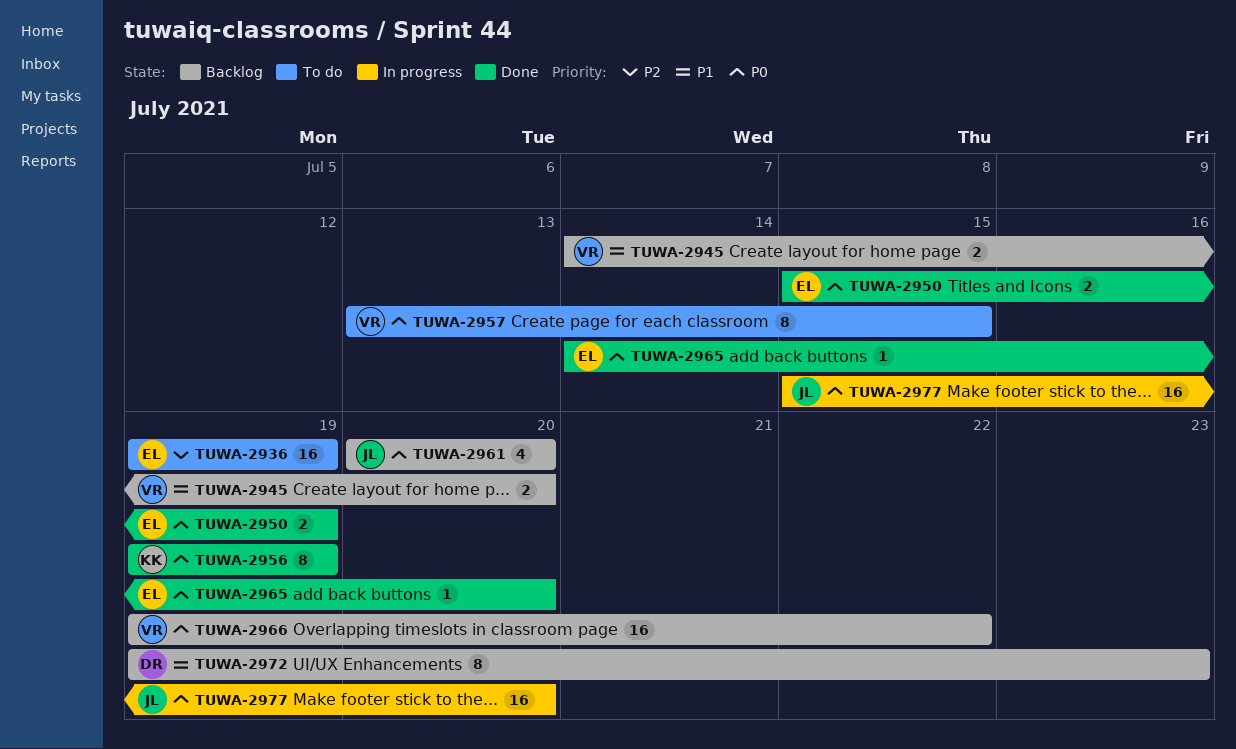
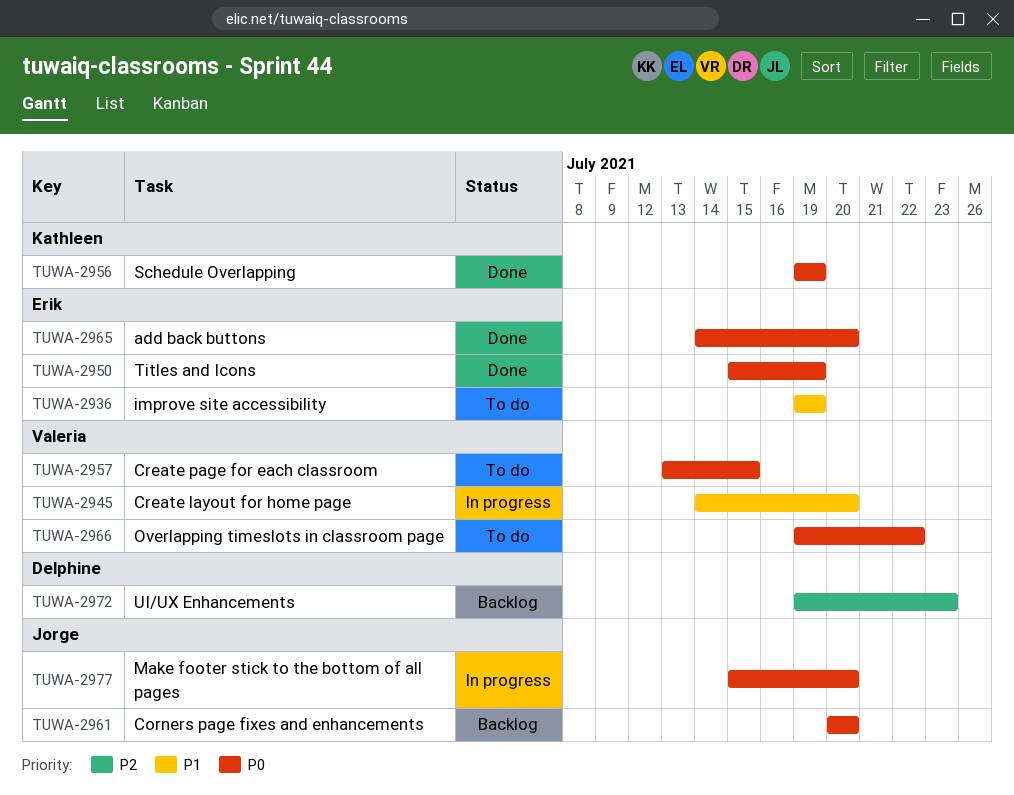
TUWA-2936, priority: P2 -> P1
TUWA-2945, status: Backlog -> In progress
TUWA-2966, status: Backlog -> To do
TUWA-2972, priority: P1 -> P2

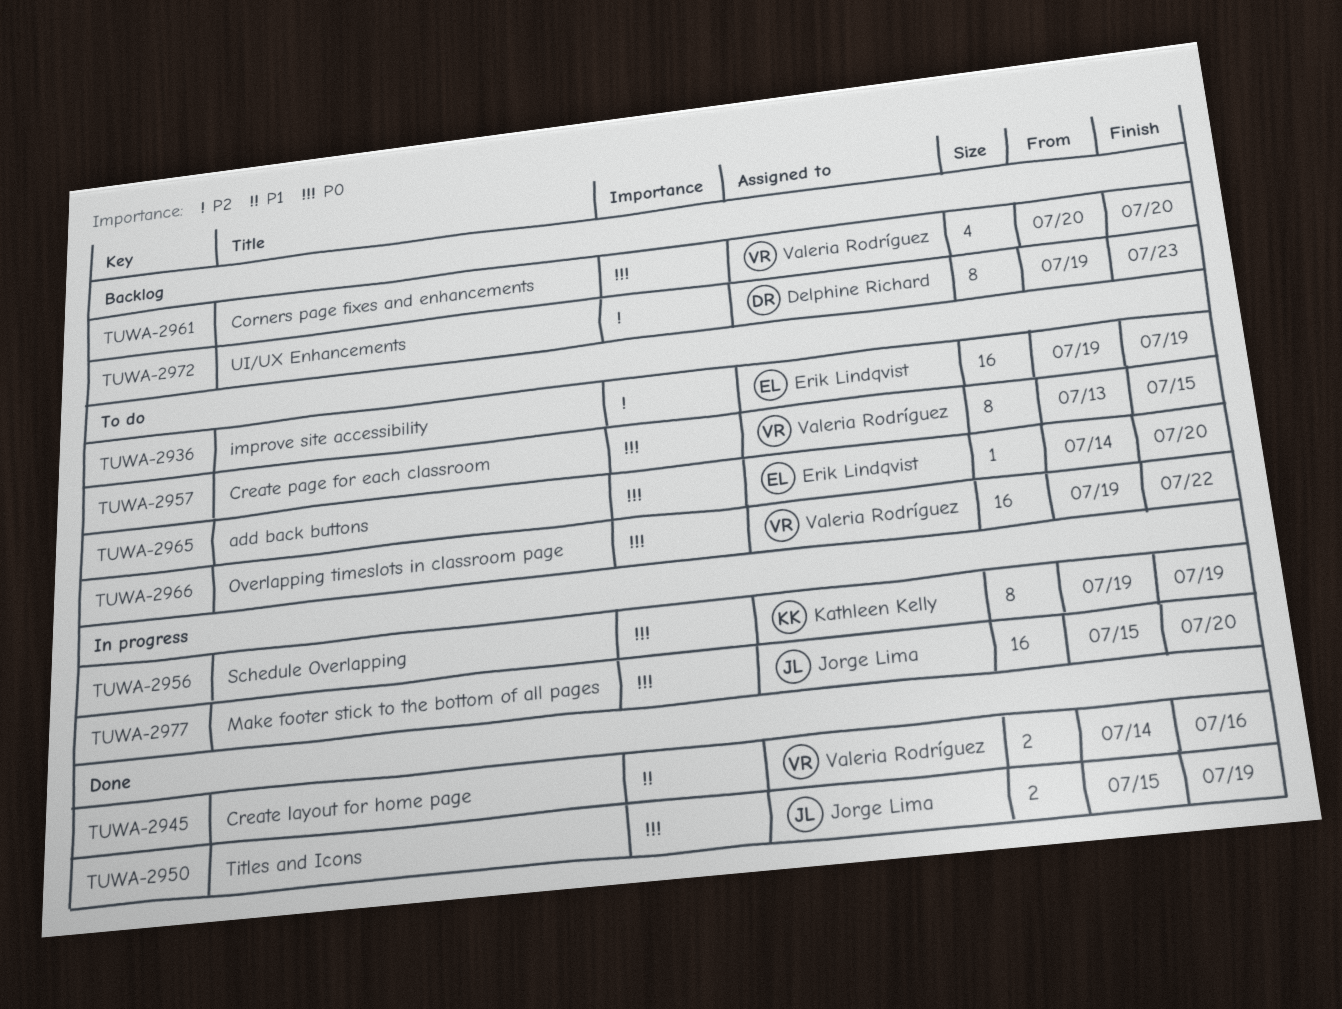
TUWA-2936, priority: P1 -> P2
TUWA-2945, status: In progress -> Done
TUWA-2945, due: Jul 20 -> Jul 16
TUWA-2950, owner: Erik Lindqvist -> Jorge Lima
TUWA-2956, status: Done -> In progress
TUWA-2961, owner: Jorge Lima -> Valeria Rodríguez
TUWA-2965, status: Done -> To do

